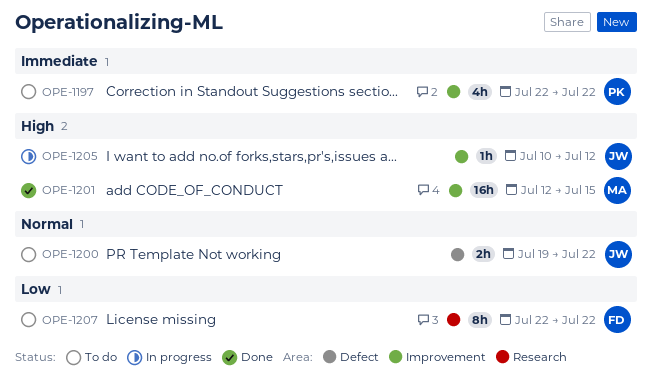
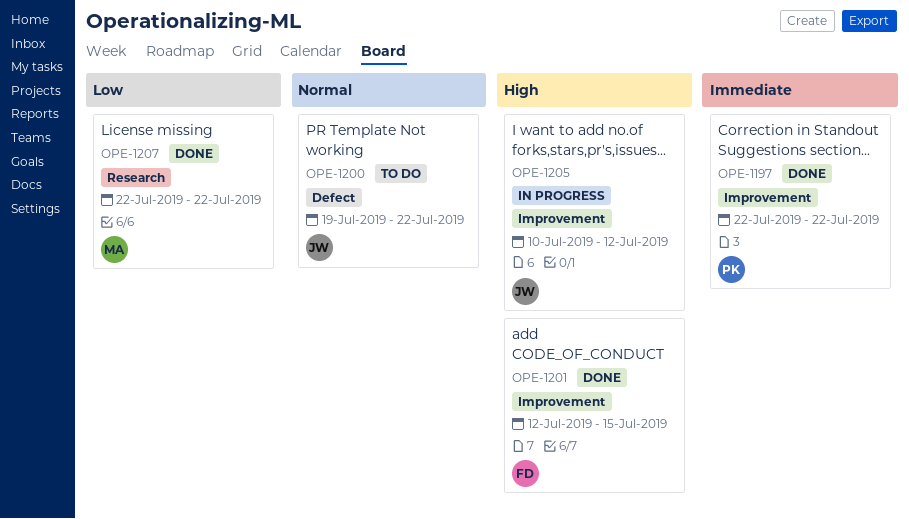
OPE-1197, status: To do -> Done
OPE-1201, owner: MA -> FD
OPE-1207, status: To do -> Done
OPE-1207, owner: FD -> MA

